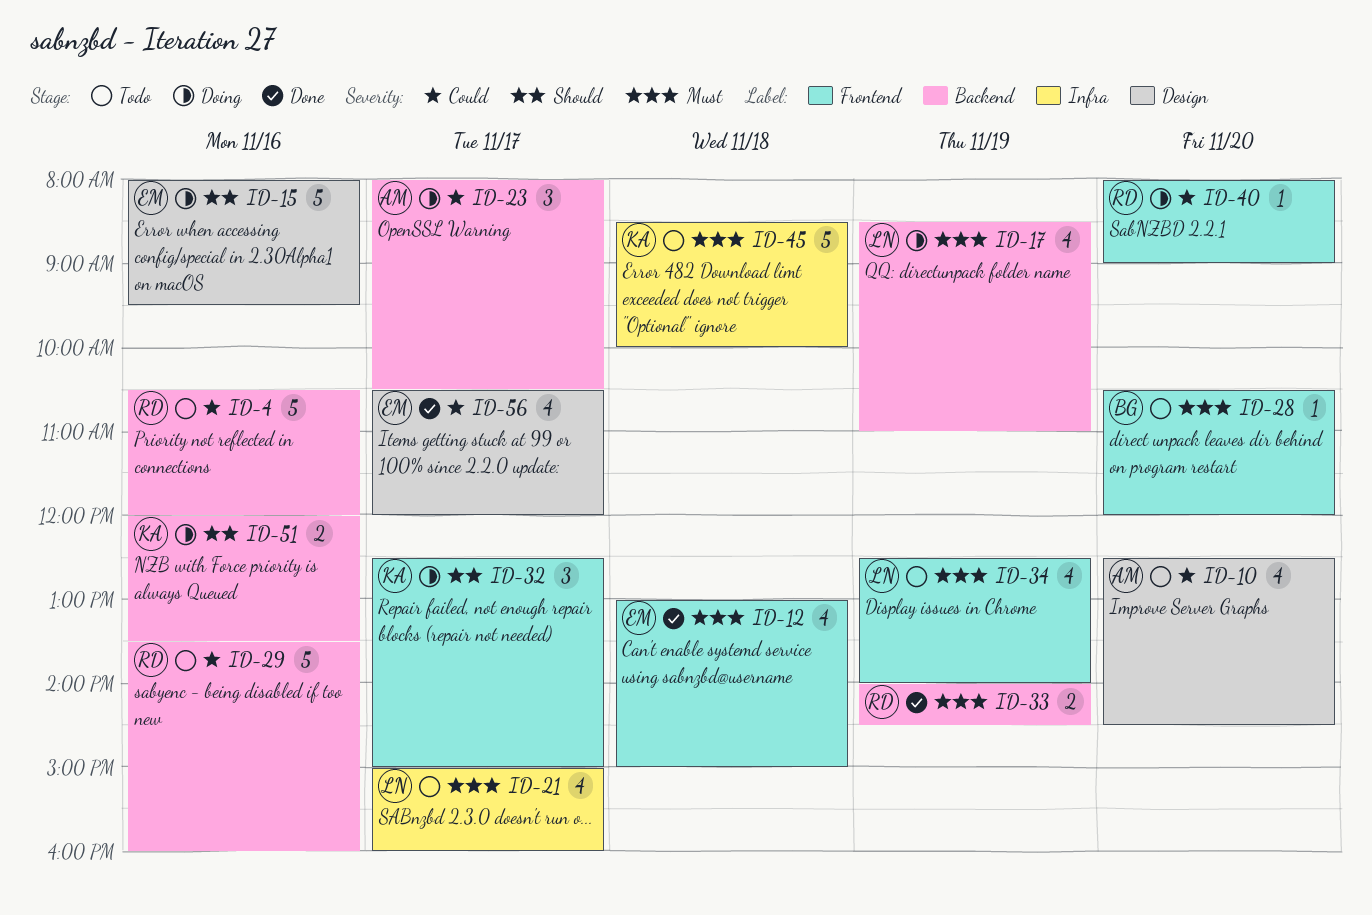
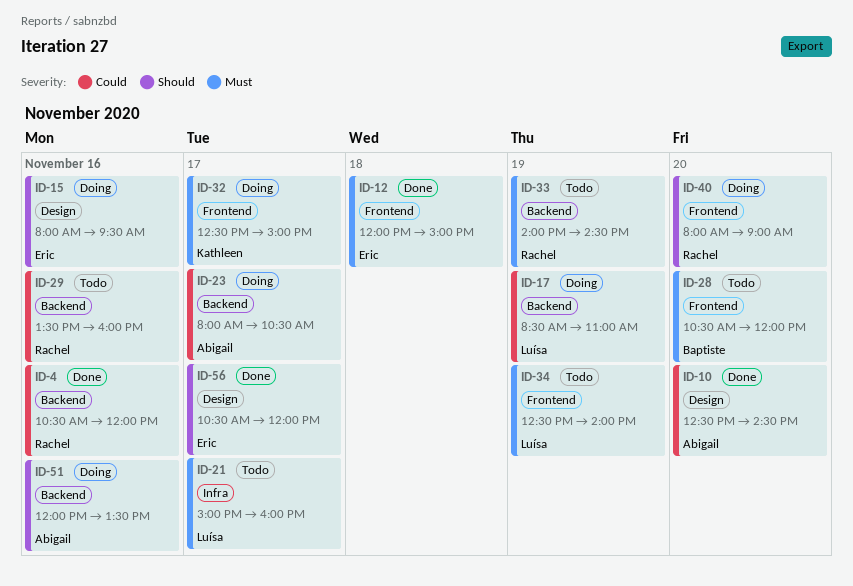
ID-4, status: Todo -> Done
ID-10, status: Todo -> Done
ID-12, begins: 13:00 -> 12:00
ID-17, priority: Must -> Could
ID-32, priority: Should -> Must
ID-33, status: Done -> Todo
ID-40, priority: Could -> Should
ID-45: present -> none
ID-51, owner: Kathleen -> Abigail
ID-56, priority: Could -> Should

